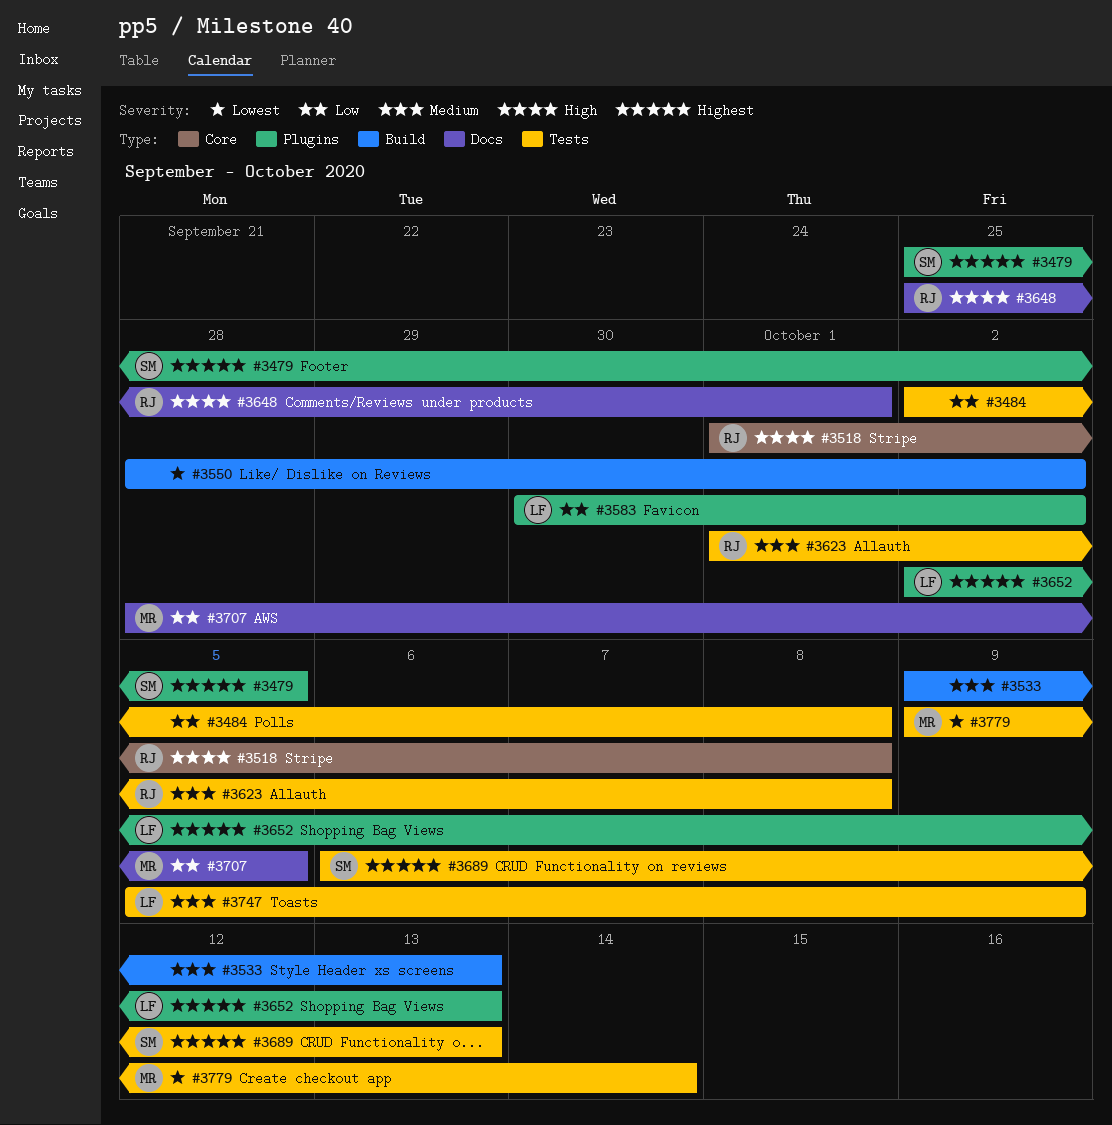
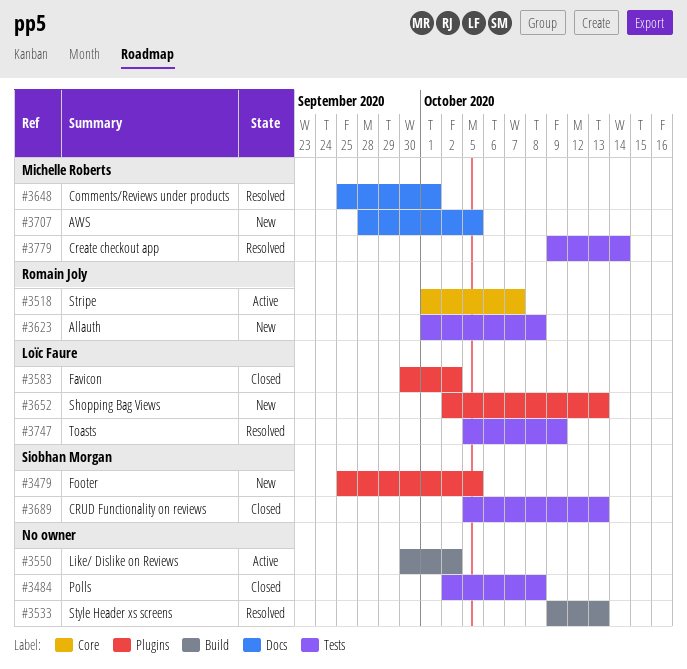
#3518, due: Oct 8 -> Oct 7
#3550, start: Sep 28 -> Sep 30
#3648, owner: Romain Joly -> Michelle Roberts
#3689, start: Oct 6 -> Oct 5

